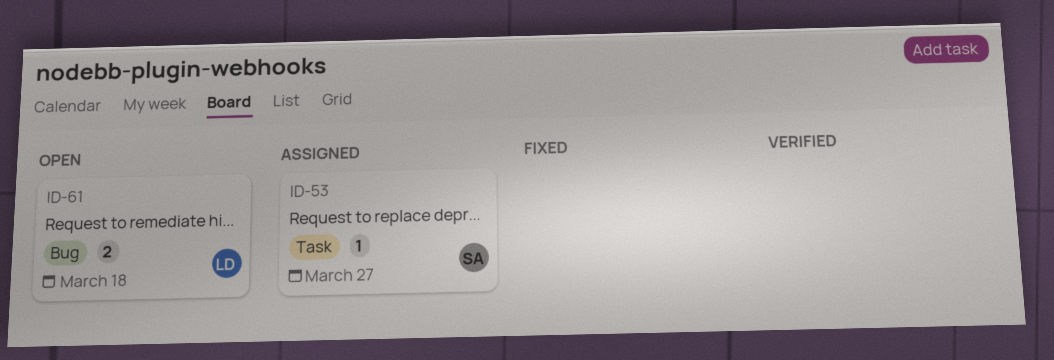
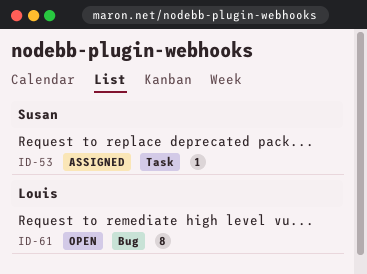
ID-61, estimate: 2 -> 8

